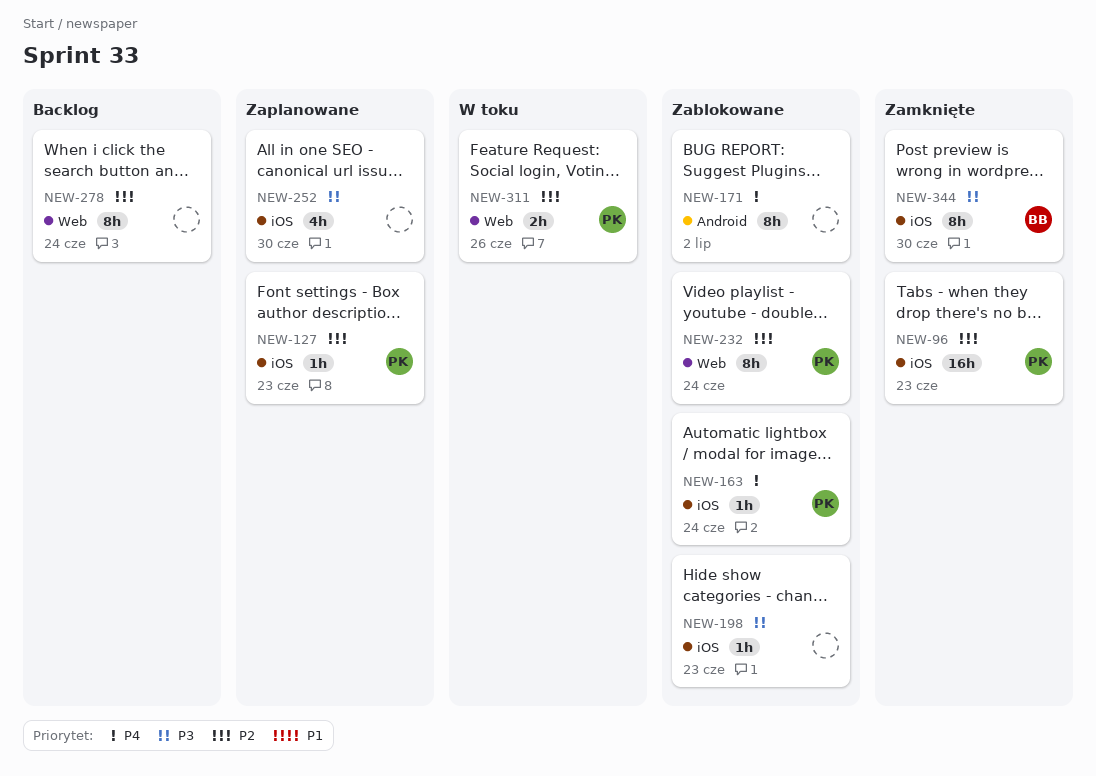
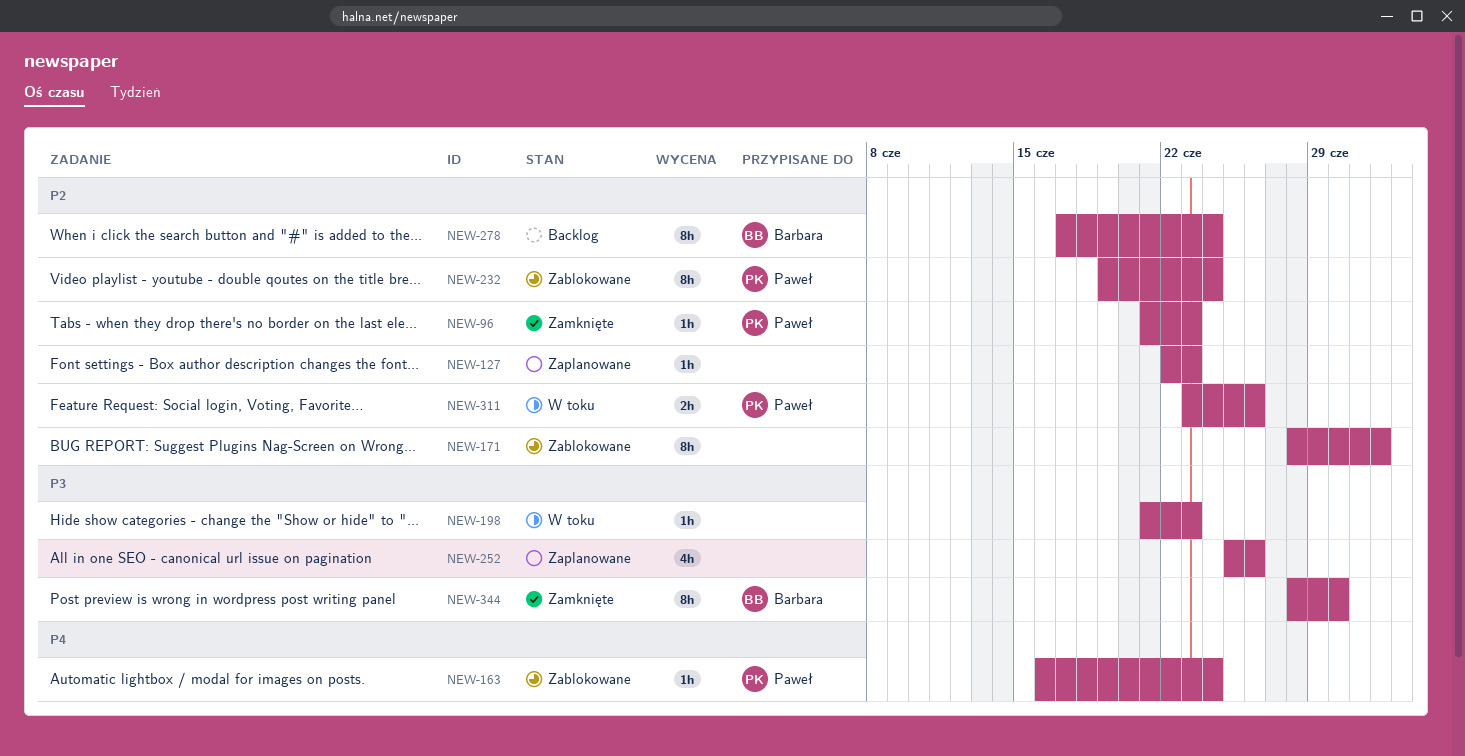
NEW-96, estimate: 16h -> 1h
NEW-127, owner: Paweł -> none
NEW-171, priority: P4 -> P2
NEW-198, status: Zablokowane -> W toku
NEW-252, due: Jun 30 -> Jun 26
NEW-278, owner: none -> Barbara

